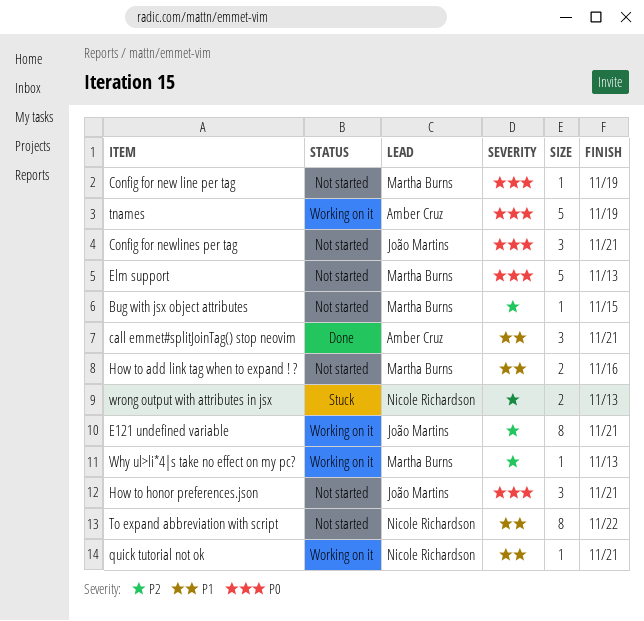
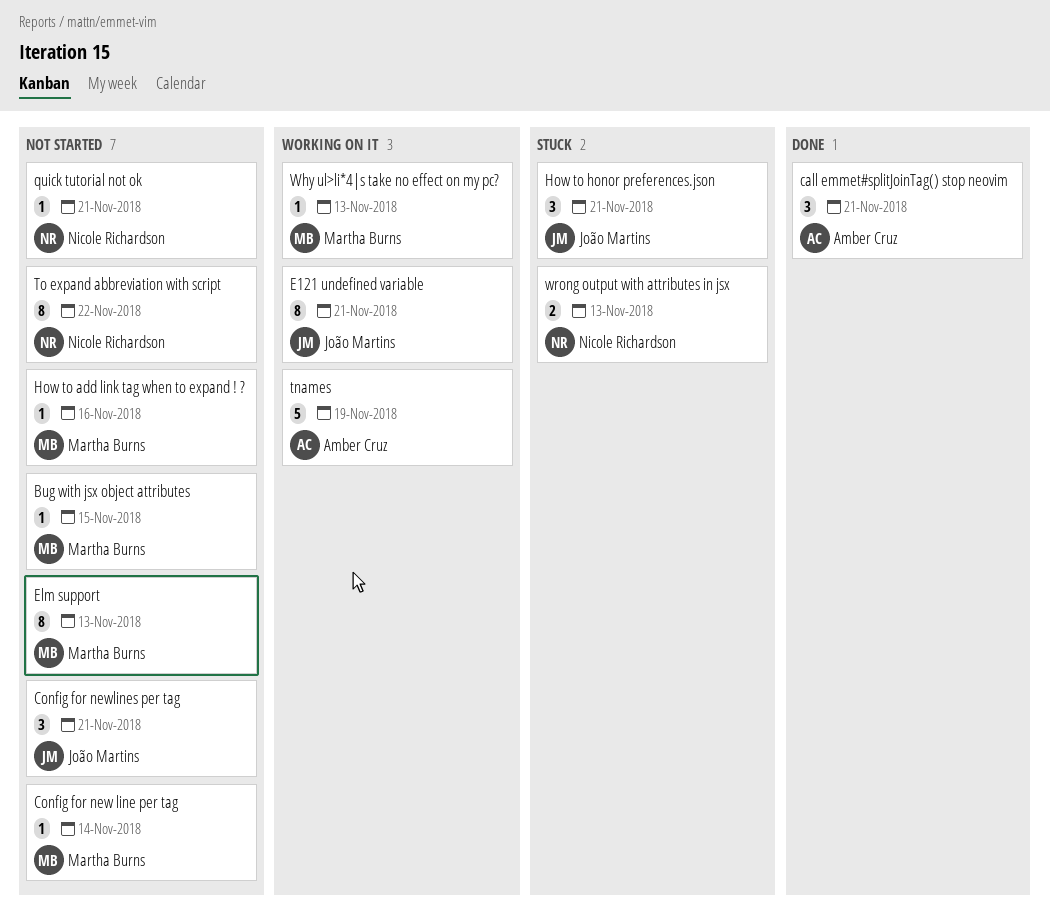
Config for new line per tag, due: Nov 19 -> Nov 14
Elm support, estimate: 5 -> 8
How to add link tag when to expand ! ?, estimate: 2 -> 1
How to honor preferences.json, status: Not started -> Stuck
quick tutorial not ok, status: Working on it -> Not started

